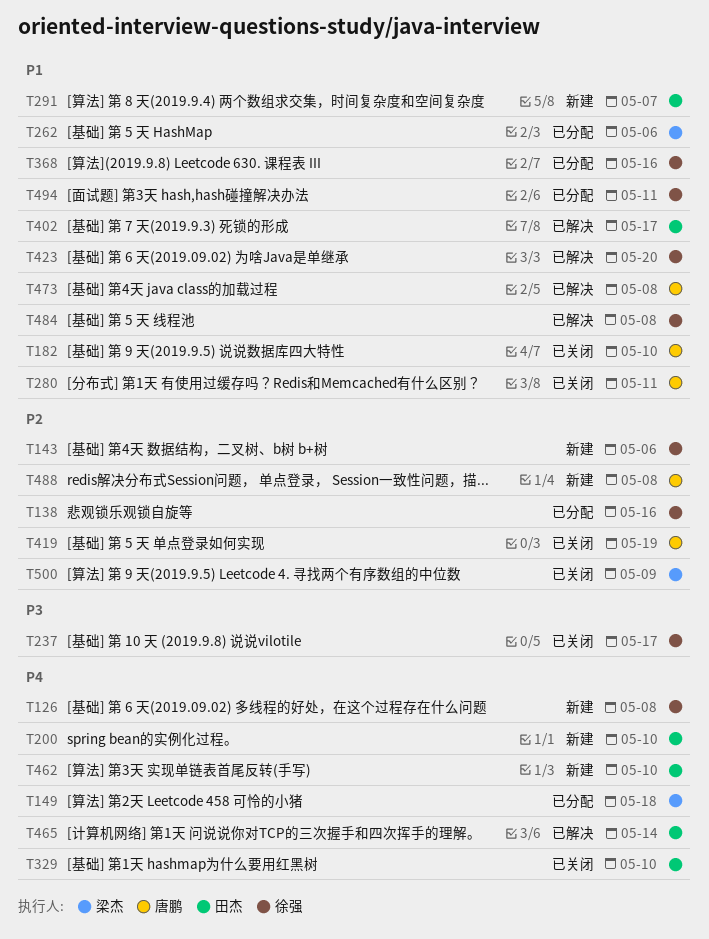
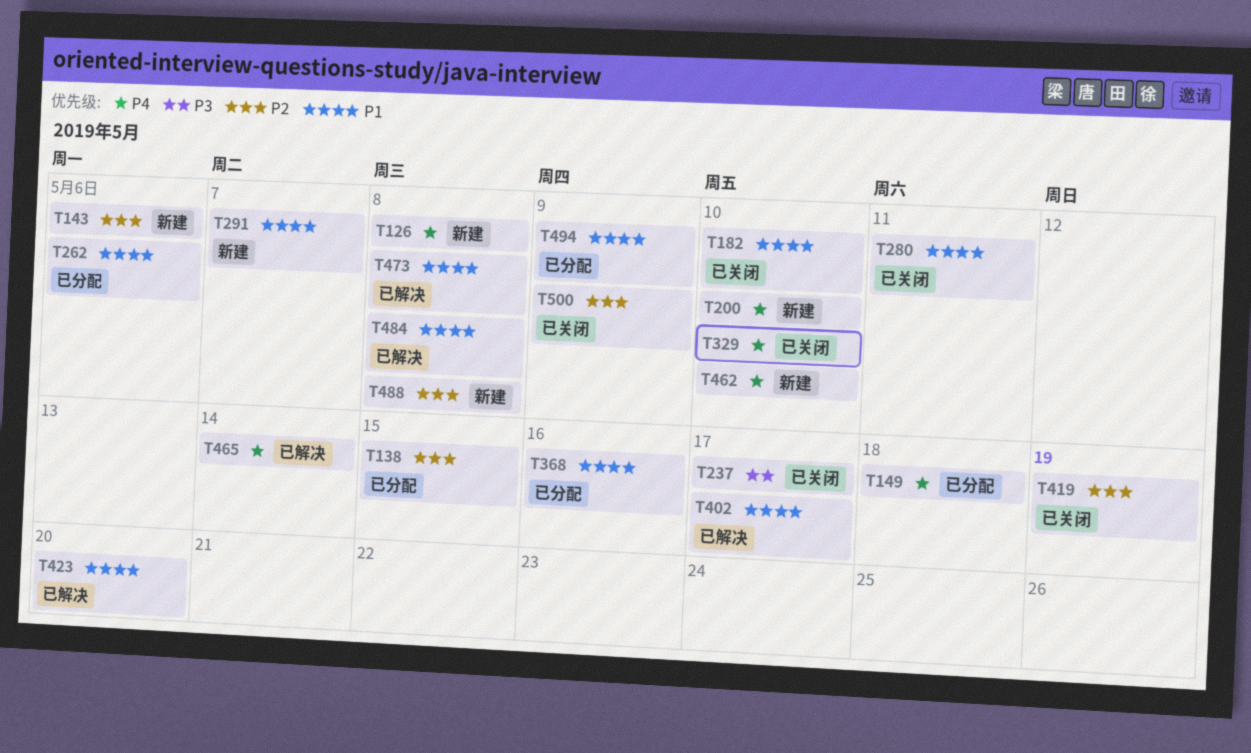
T138, due: May 16 -> May 15
T494, due: May 11 -> May 9

